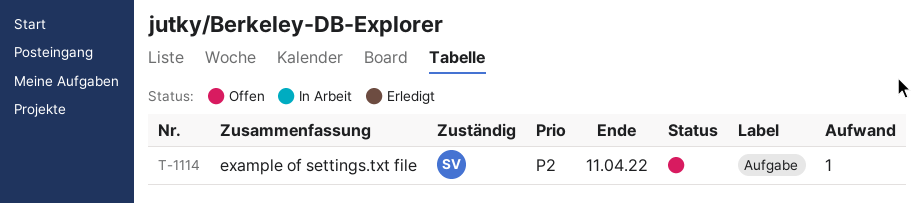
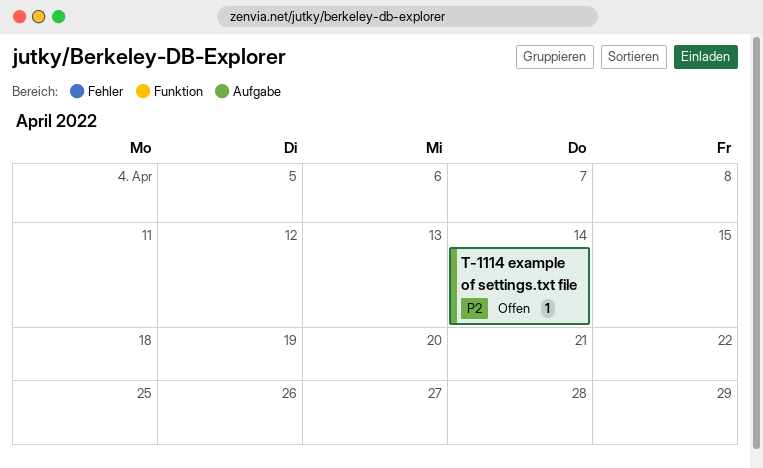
T-1114, due: Apr 11 -> Apr 14

